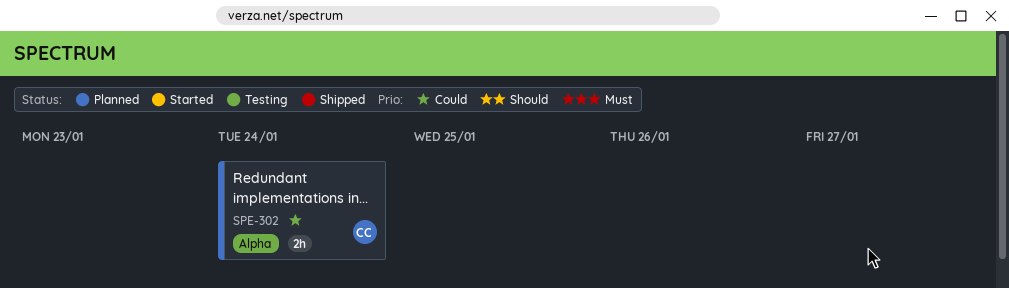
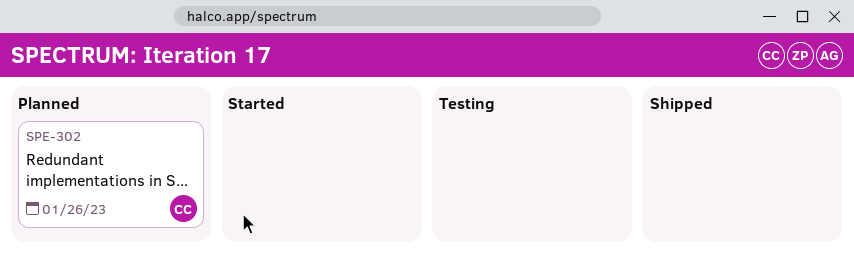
SPE-302, due: Jan 24 -> Jan 26

